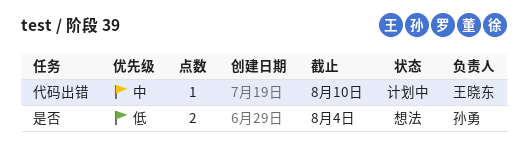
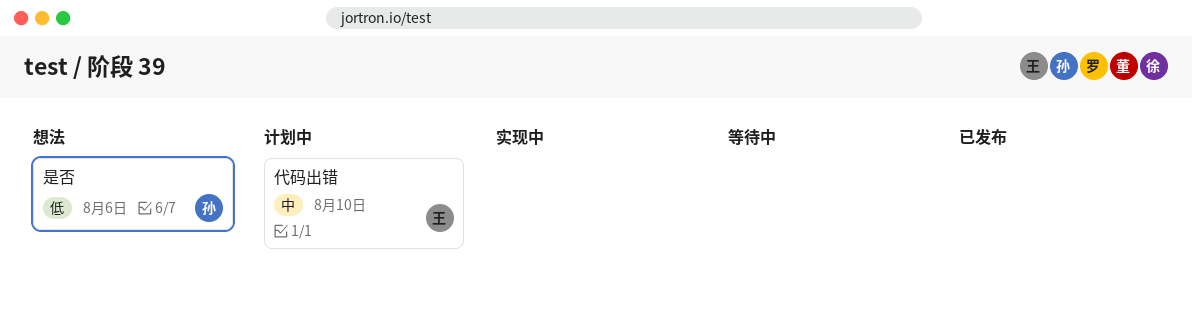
是否, due: Aug 4 -> Aug 6

